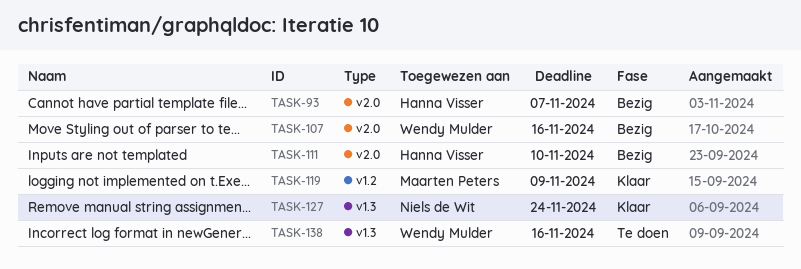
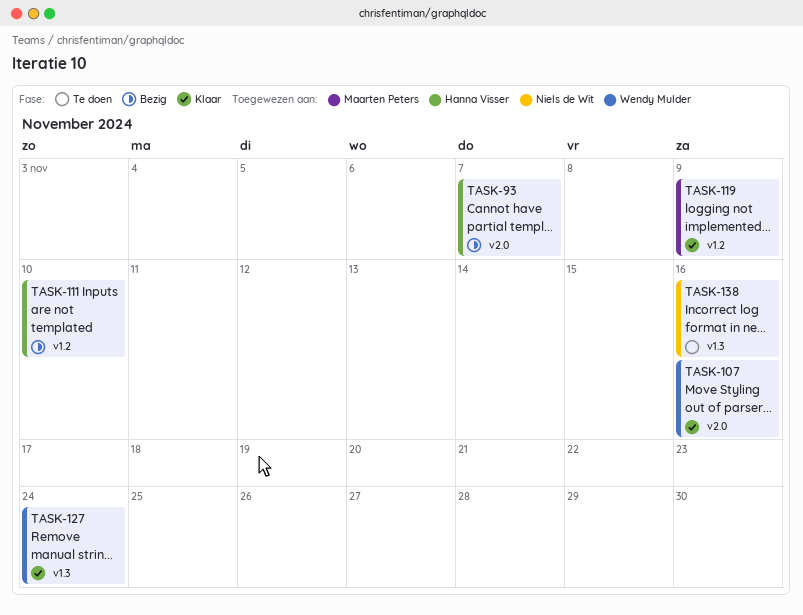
TASK-107, status: Bezig -> Klaar
TASK-111, label: v2.0 -> v1.2
TASK-127, owner: Niels de Wit -> Wendy Mulder
TASK-138, owner: Wendy Mulder -> Niels de Wit

